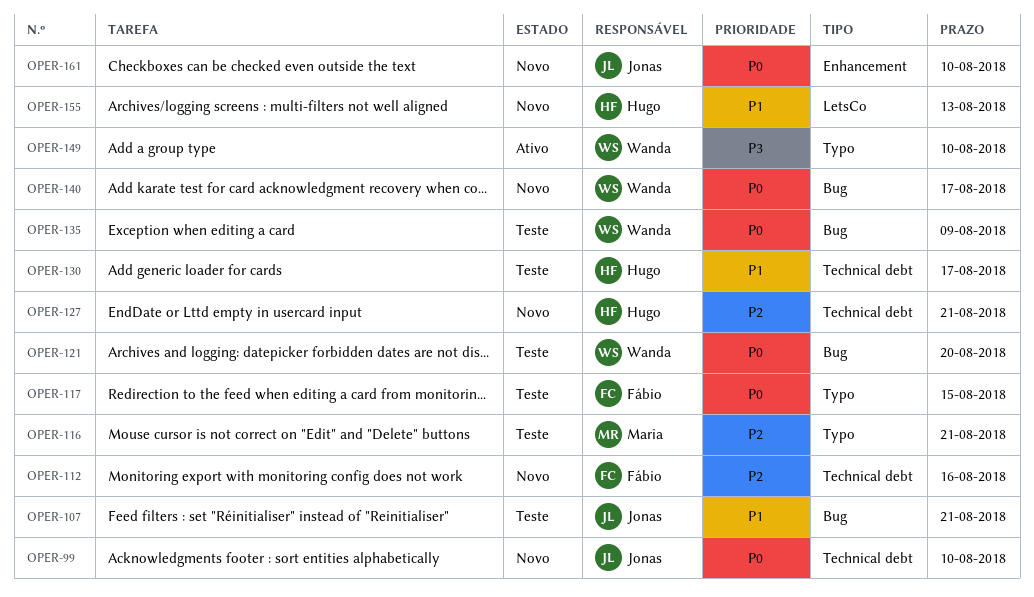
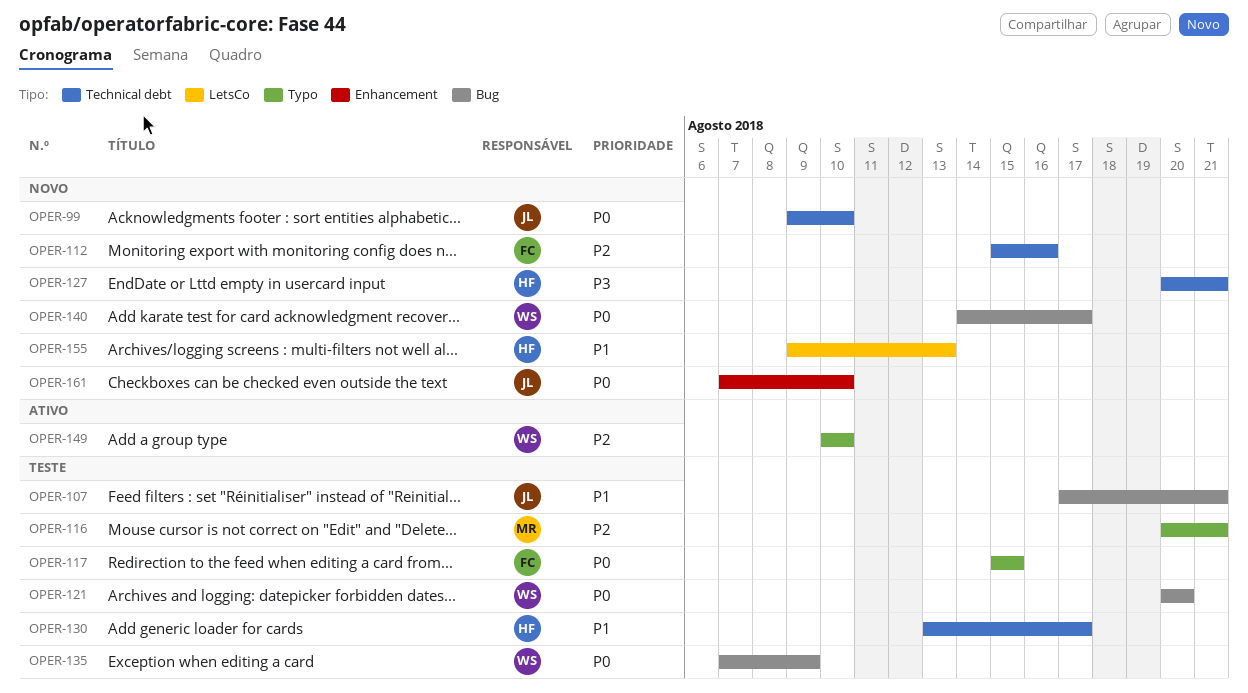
OPER-127, priority: P2 -> P3
OPER-149, priority: P3 -> P2

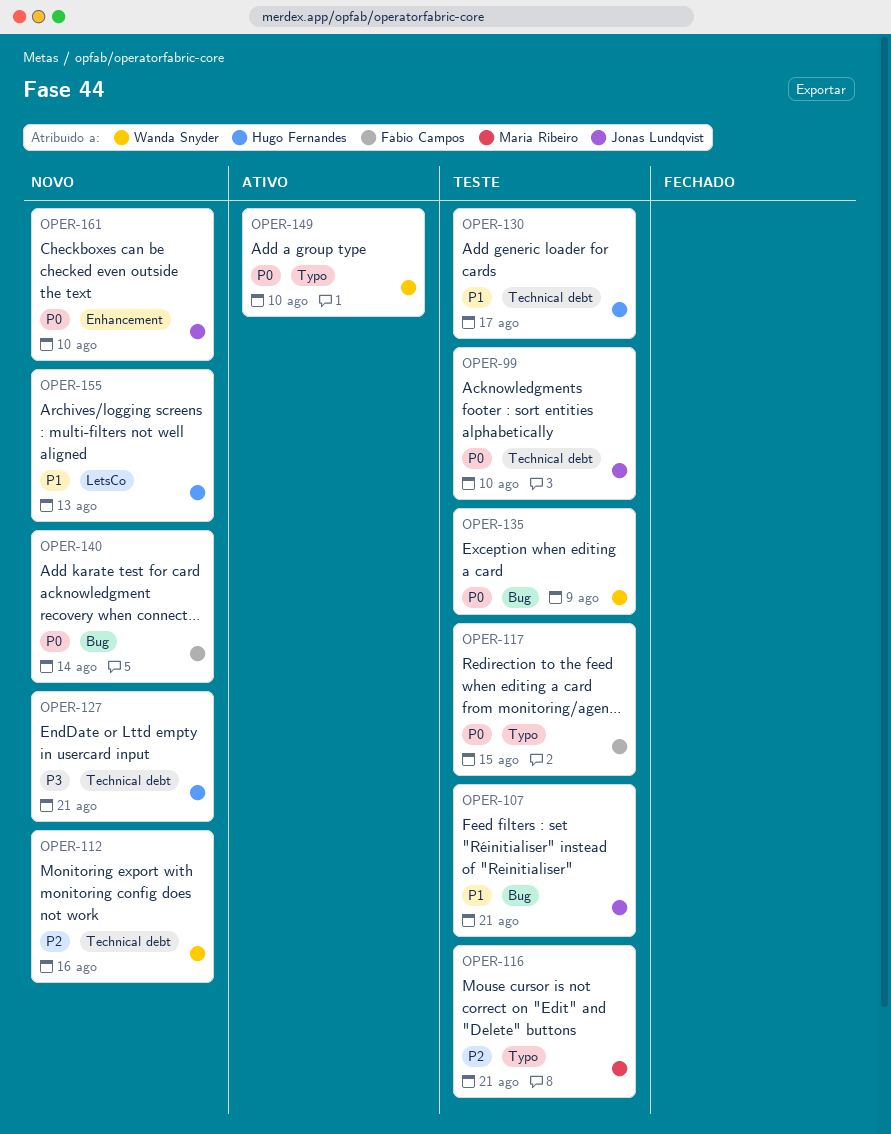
OPER-99, status: Novo -> Teste
OPER-112, owner: Fábio Campos -> Wanda Snyder
OPER-121: present -> none
OPER-140, owner: Wanda Snyder -> Fábio Campos
OPER-140, due: Aug 17 -> Aug 14
OPER-149, priority: P2 -> P0

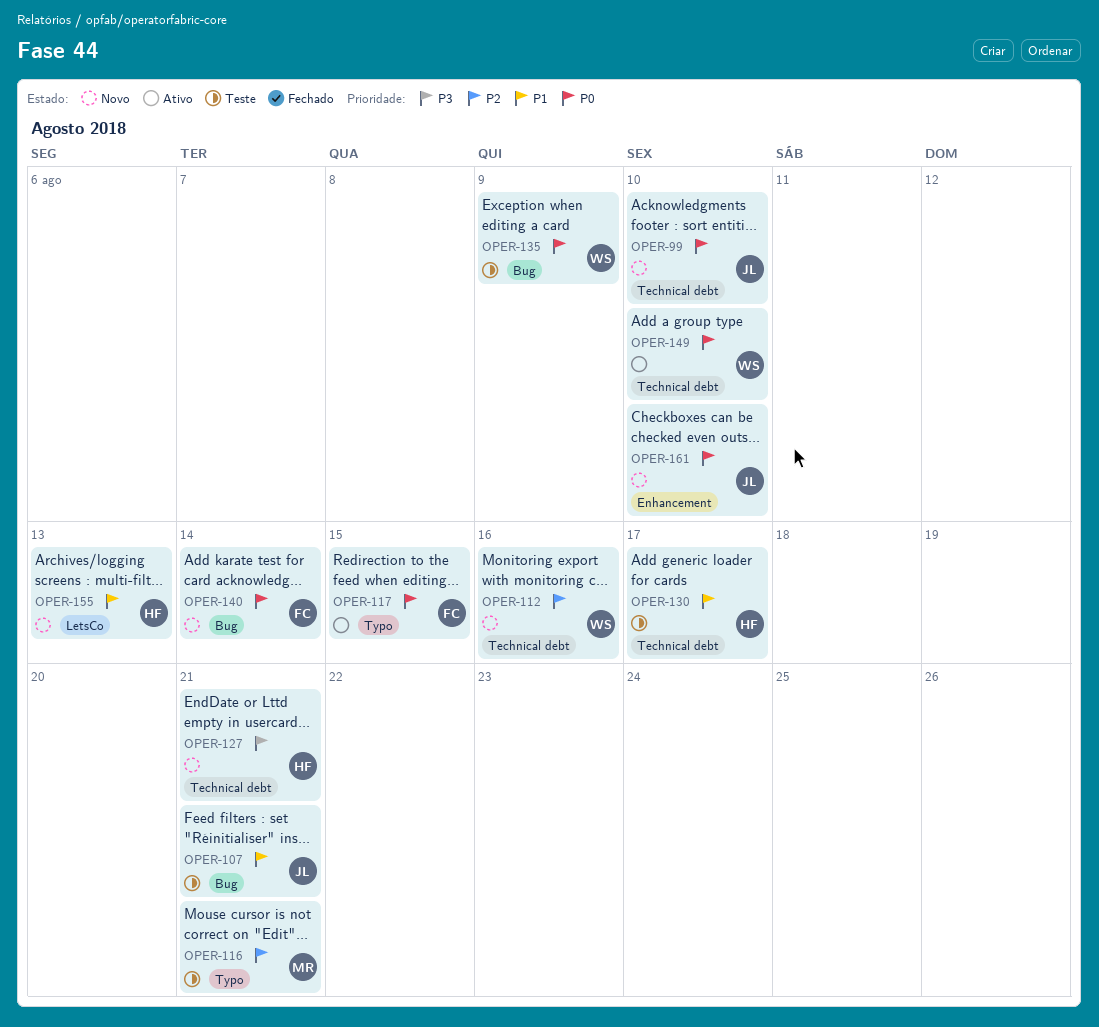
OPER-99, status: Teste -> Novo
OPER-117, status: Teste -> Ativo
OPER-149, label: Typo -> Technical debt

